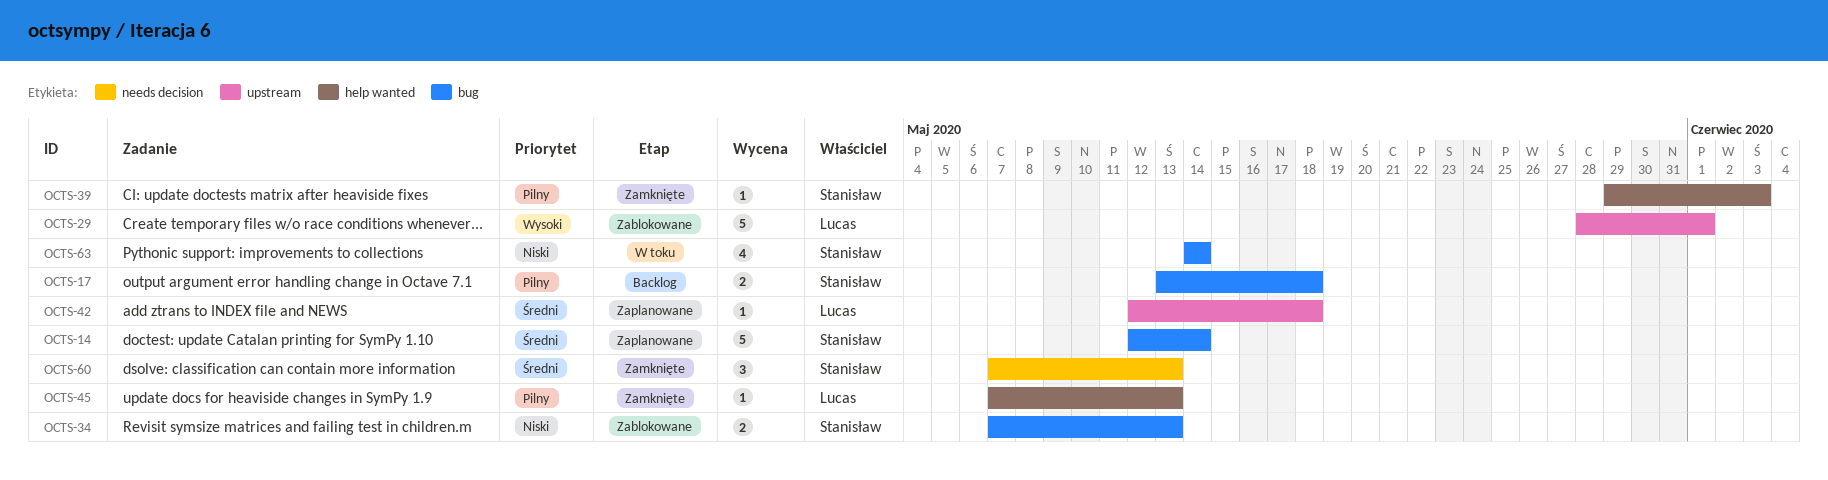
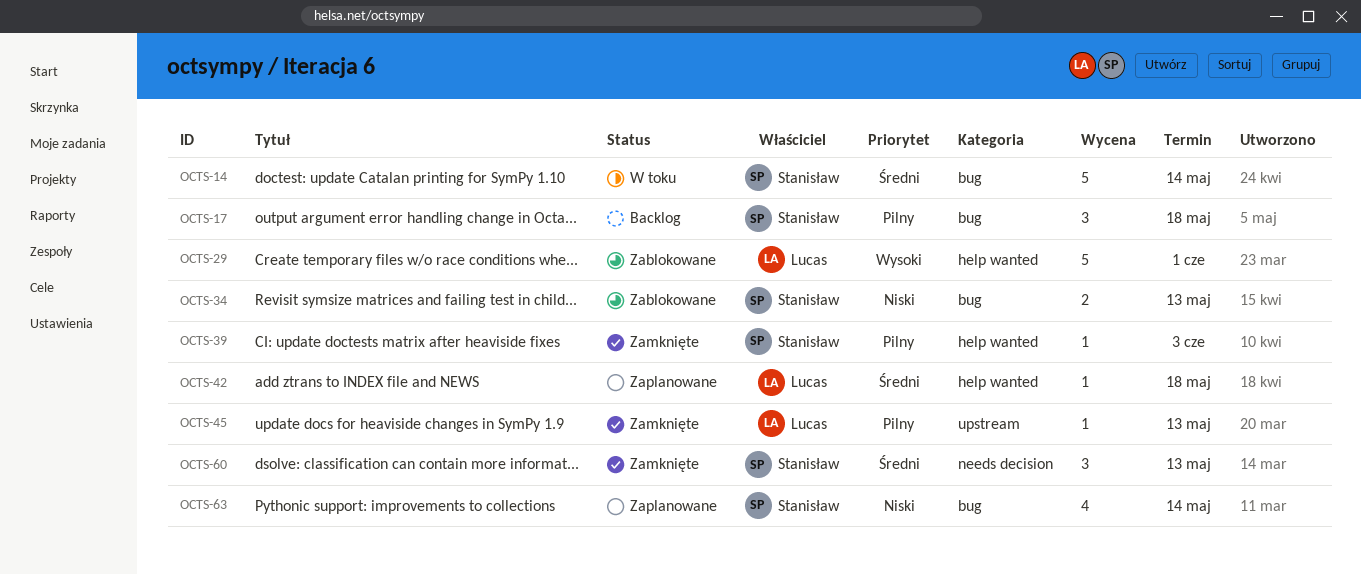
OCTS-14, status: Zaplanowane -> W toku
OCTS-17, estimate: 2 -> 3
OCTS-29, label: upstream -> help wanted
OCTS-42, label: upstream -> help wanted
OCTS-45, label: help wanted -> upstream
OCTS-63, status: W toku -> Zaplanowane

